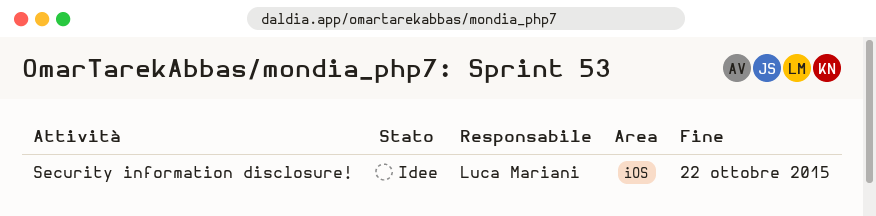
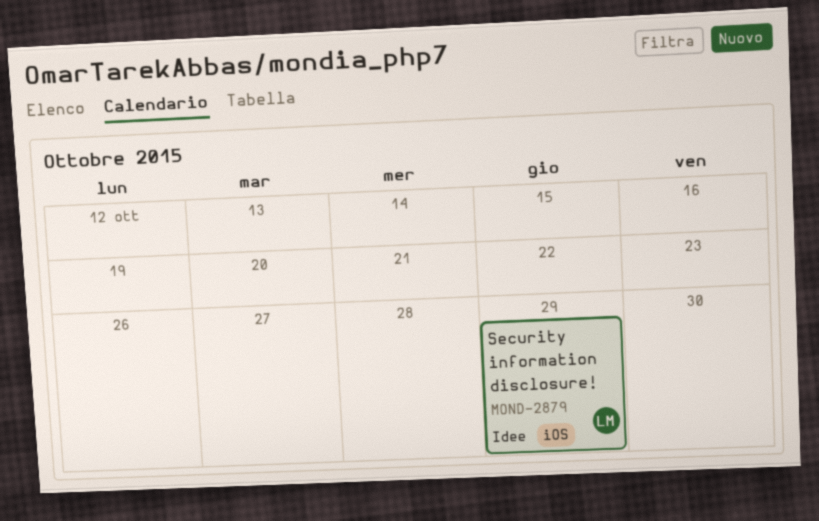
Security information disclosure!, due: Oct 22 -> Oct 29

